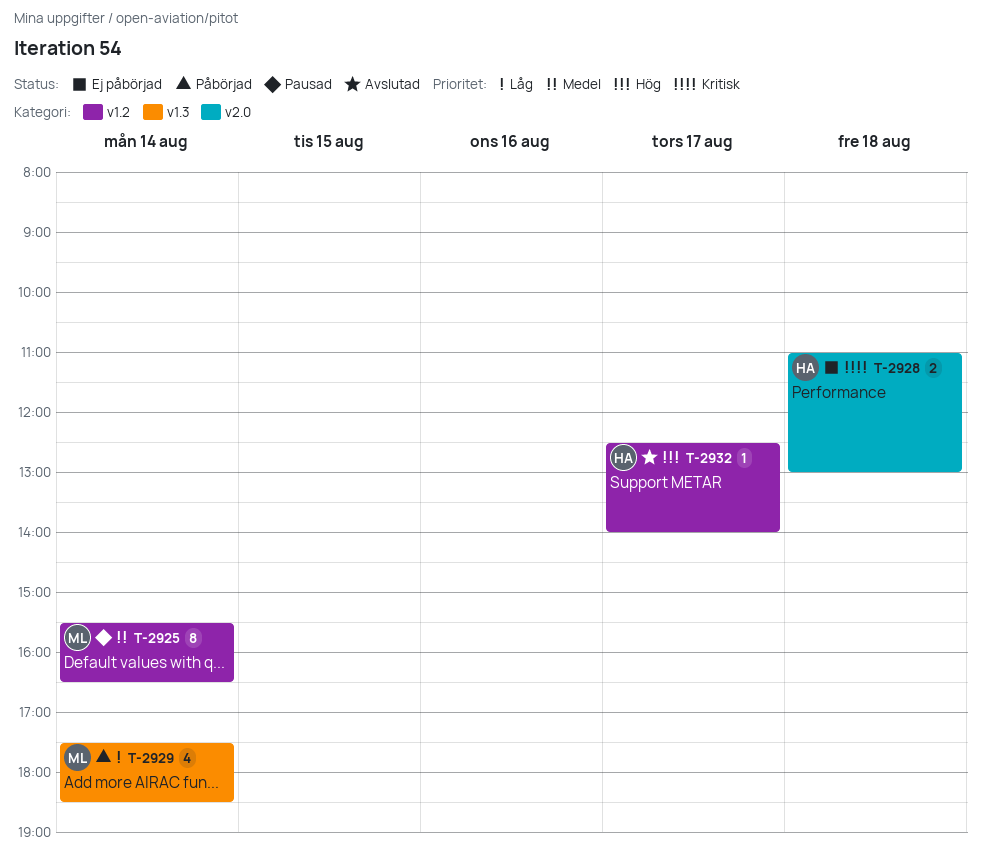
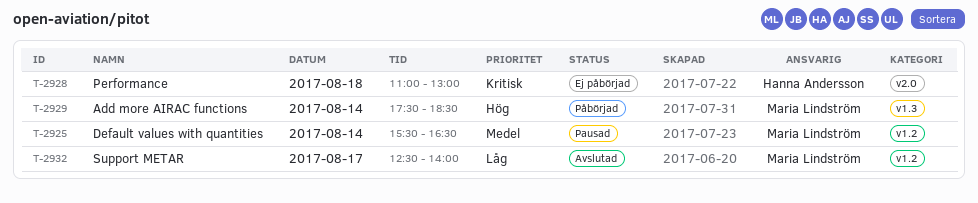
T-2929, priority: Låg -> Hög
T-2932, owner: Hanna Andersson -> Maria Lindström
T-2932, priority: Hög -> Låg

